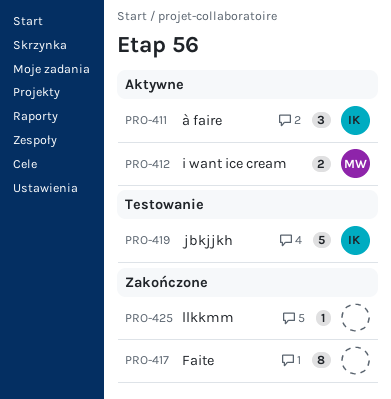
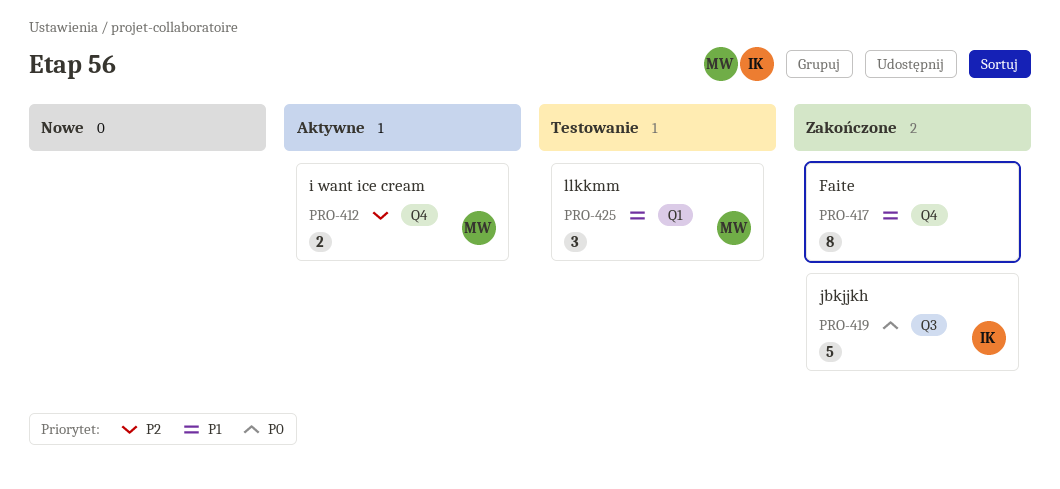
PRO-411: present -> none
PRO-419, status: Testowanie -> Zakończone
PRO-425, status: Zakończone -> Testowanie
PRO-425, owner: none -> MW
PRO-425, estimate: 1 -> 3

